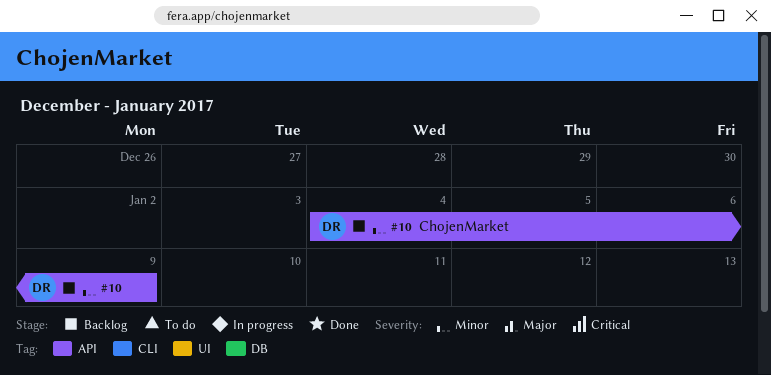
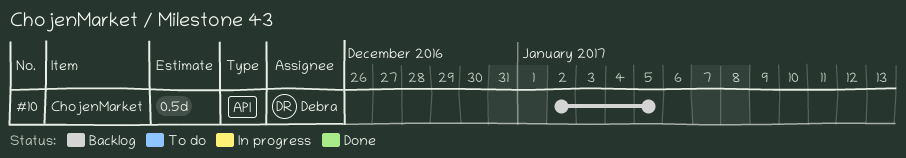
#10, start: Jan 4 -> Jan 2
#10, due: Jan 9 -> Jan 5

